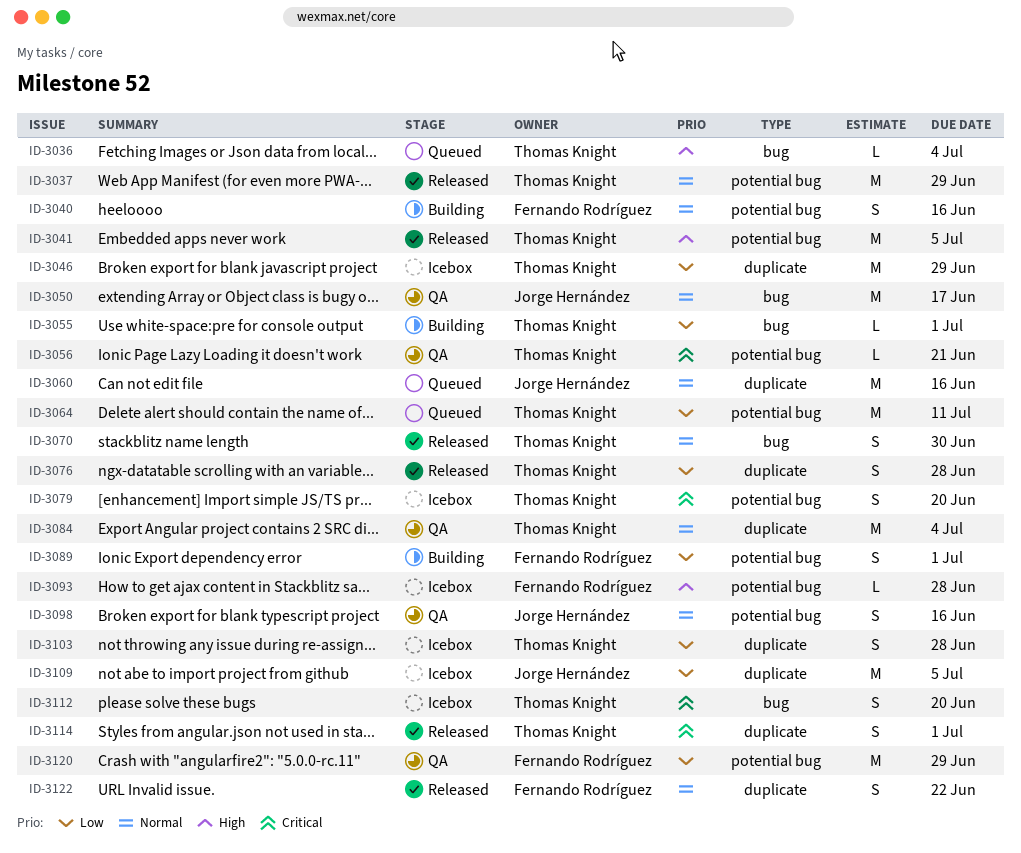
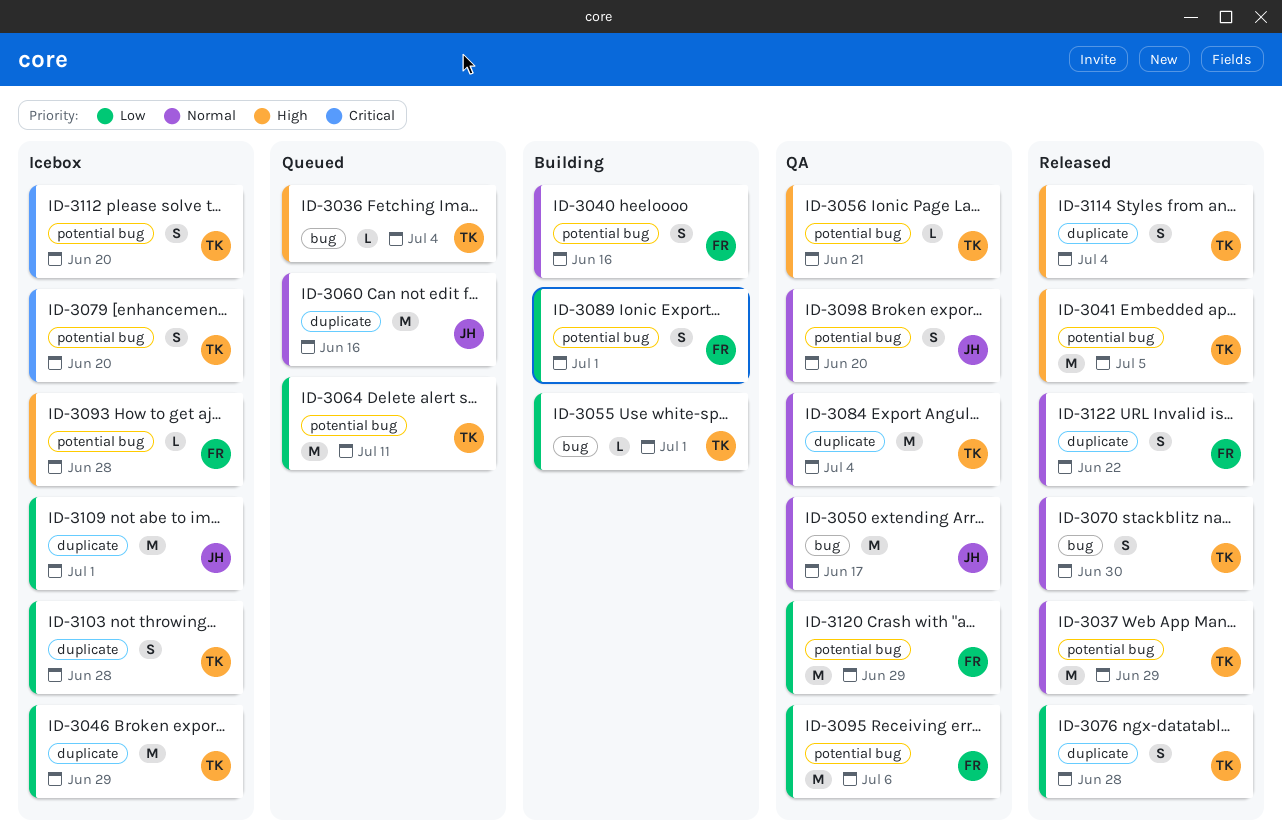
ID-3056, priority: Critical -> High
ID-3095: none -> present
ID-3098, due: Jun 16 -> Jun 20
ID-3109, due: Jul 5 -> Jul 1
ID-3112, label: bug -> potential bug
ID-3114, priority: Critical -> High
ID-3114, due: Jul 1 -> Jul 4

